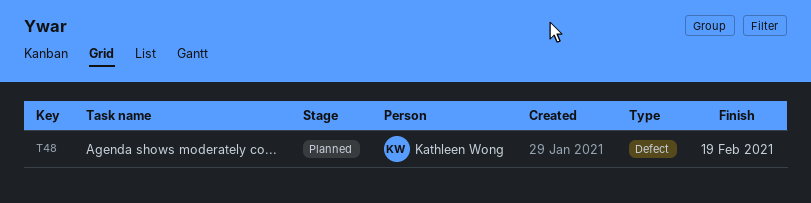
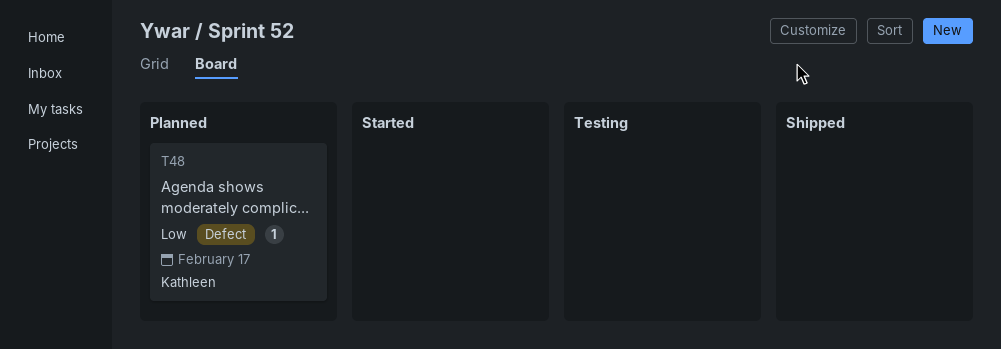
T48, due: Feb 19 -> Feb 17

